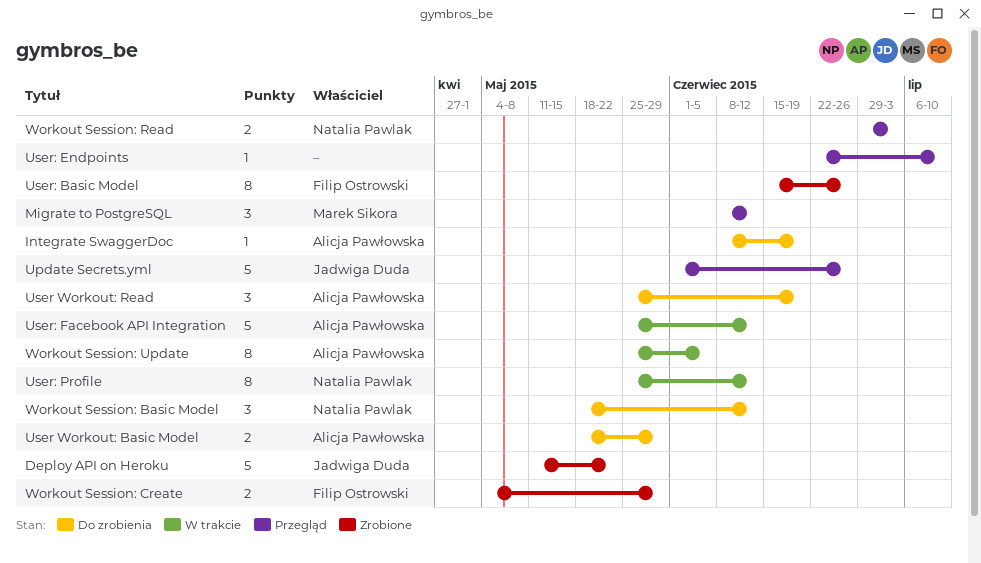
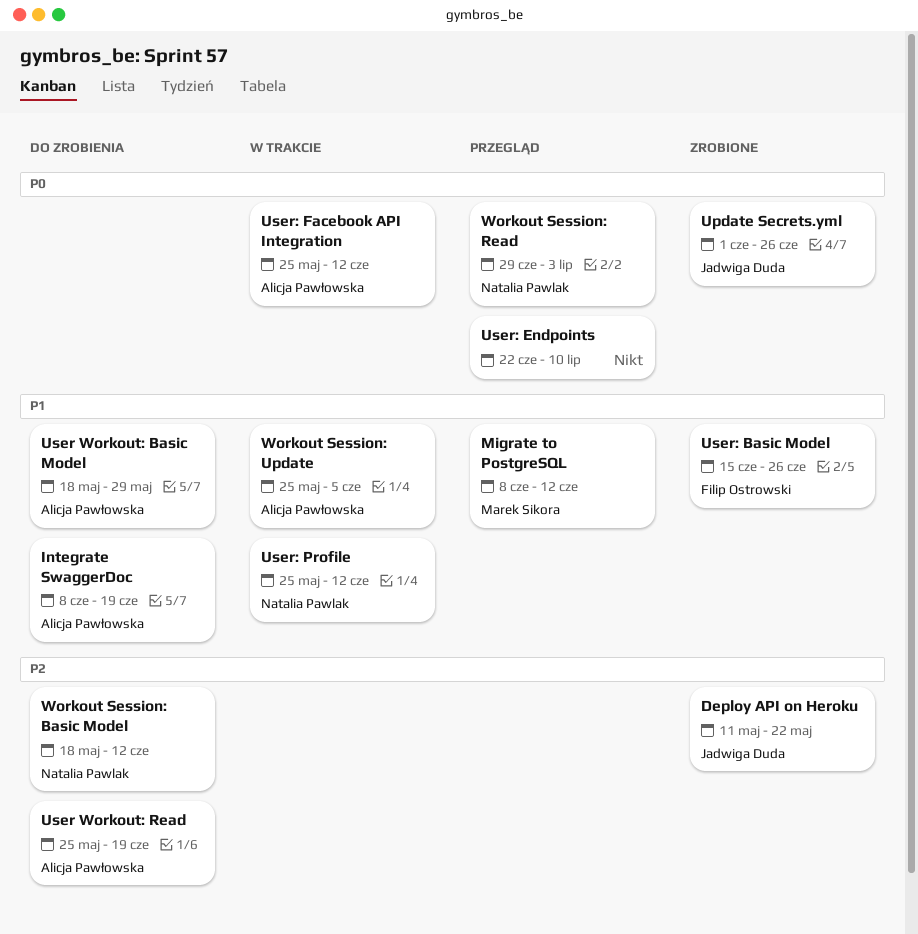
Update Secrets.yml, status: Przegląd -> Zrobione
Workout Session: Create: present -> none

